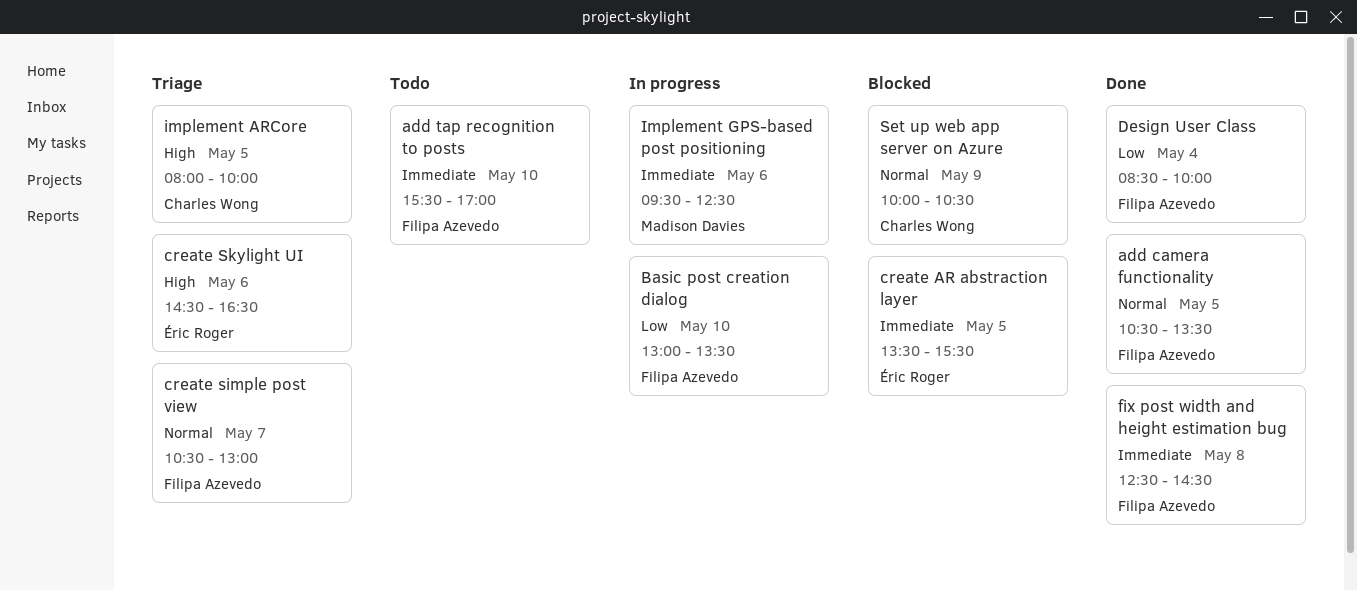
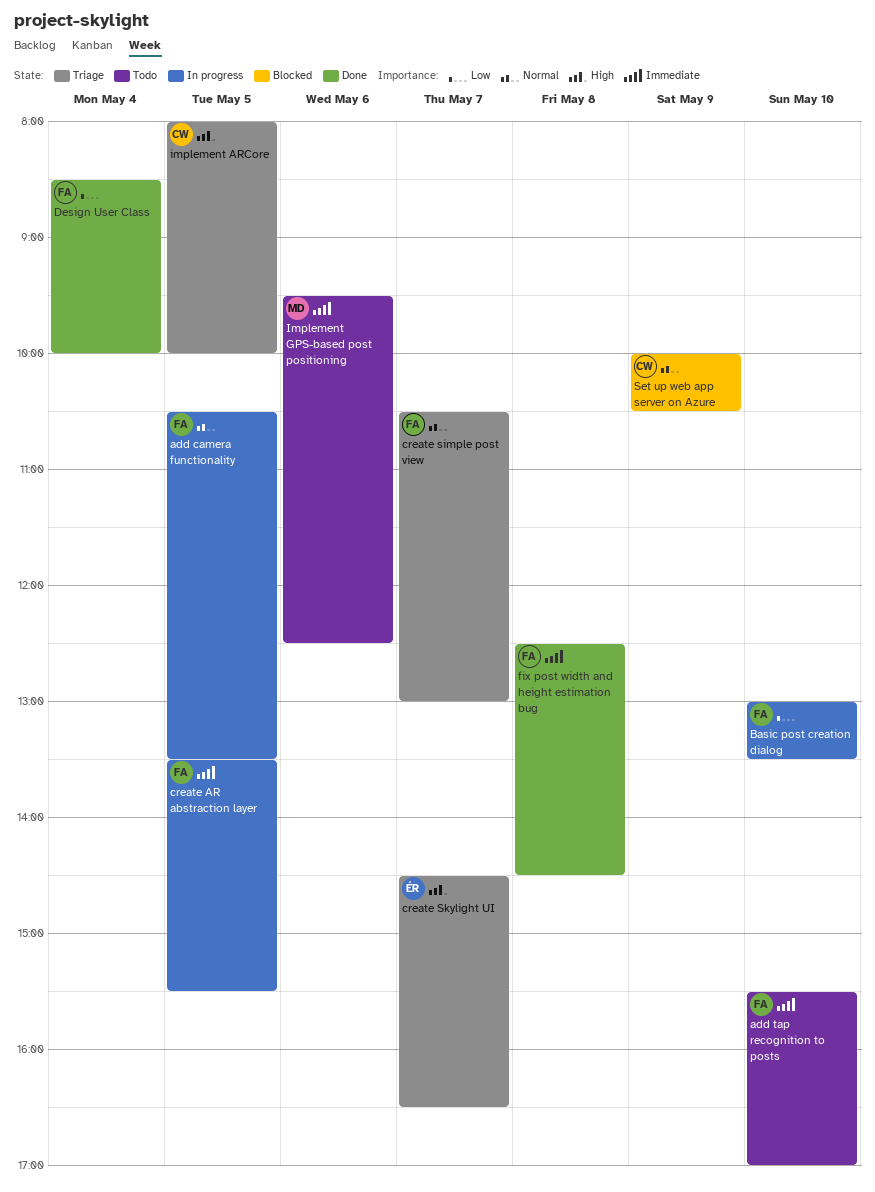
add camera functionality, status: Done -> In progress
create AR abstraction layer, status: Blocked -> In progress
create AR abstraction layer, owner: Éric Roger -> Filipa Azevedo
create Skylight UI, day: May 6 -> May 7
Implement GPS-based post positioning, status: In progress -> Todo

